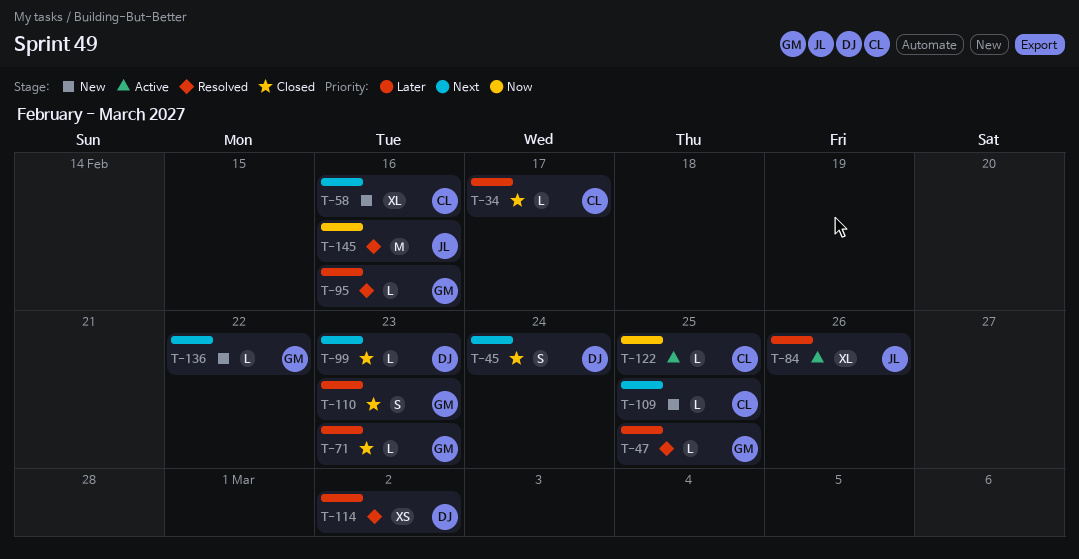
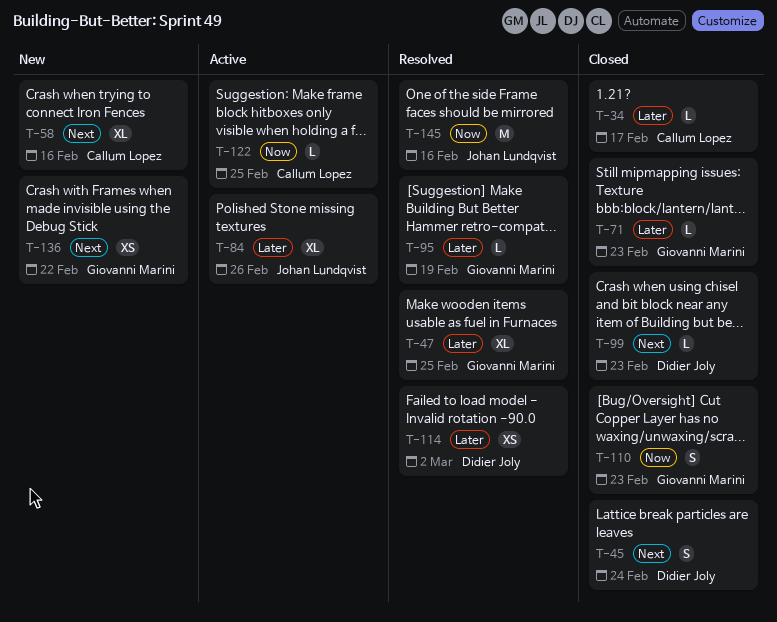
T-47, estimate: L -> XL
T-95, due: Feb 16 -> Feb 19
T-109: present -> none
T-110, priority: Later -> Now
T-136, estimate: L -> XS

